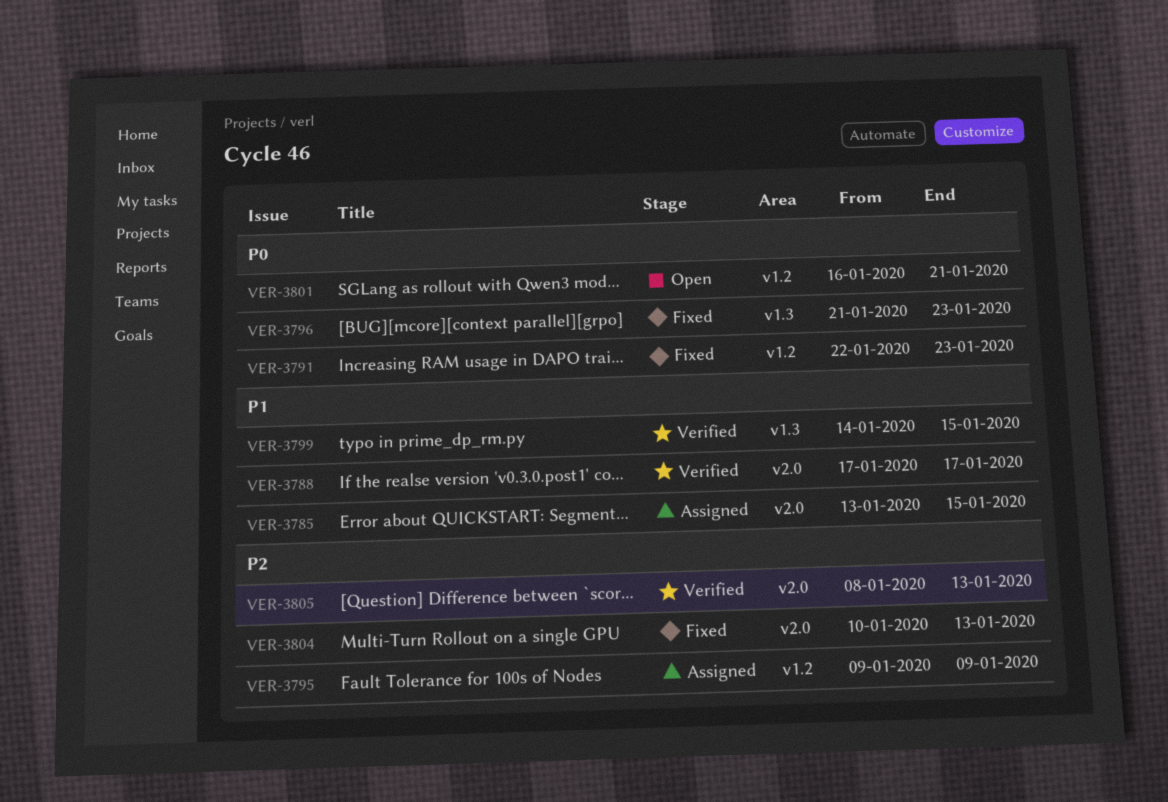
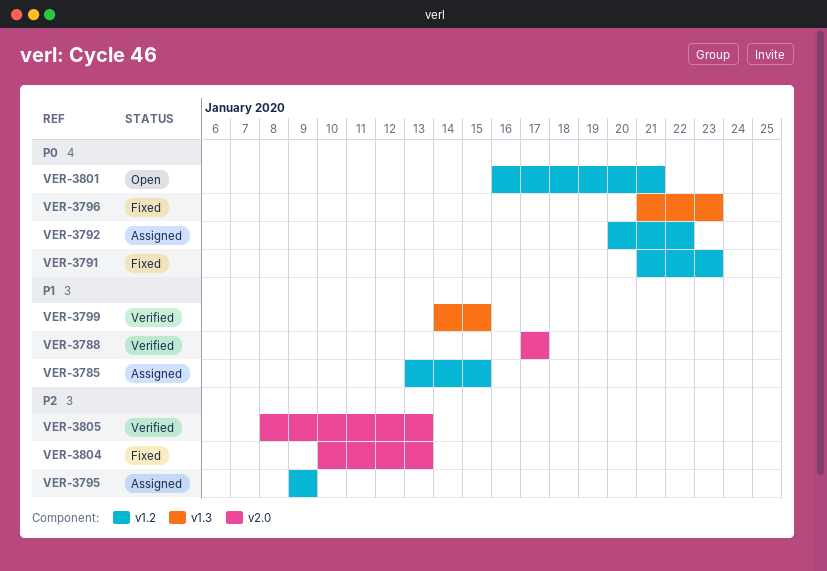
VER-3785, label: v2.0 -> v1.2
VER-3791, start: Jan 22 -> Jan 21
VER-3792: none -> present

